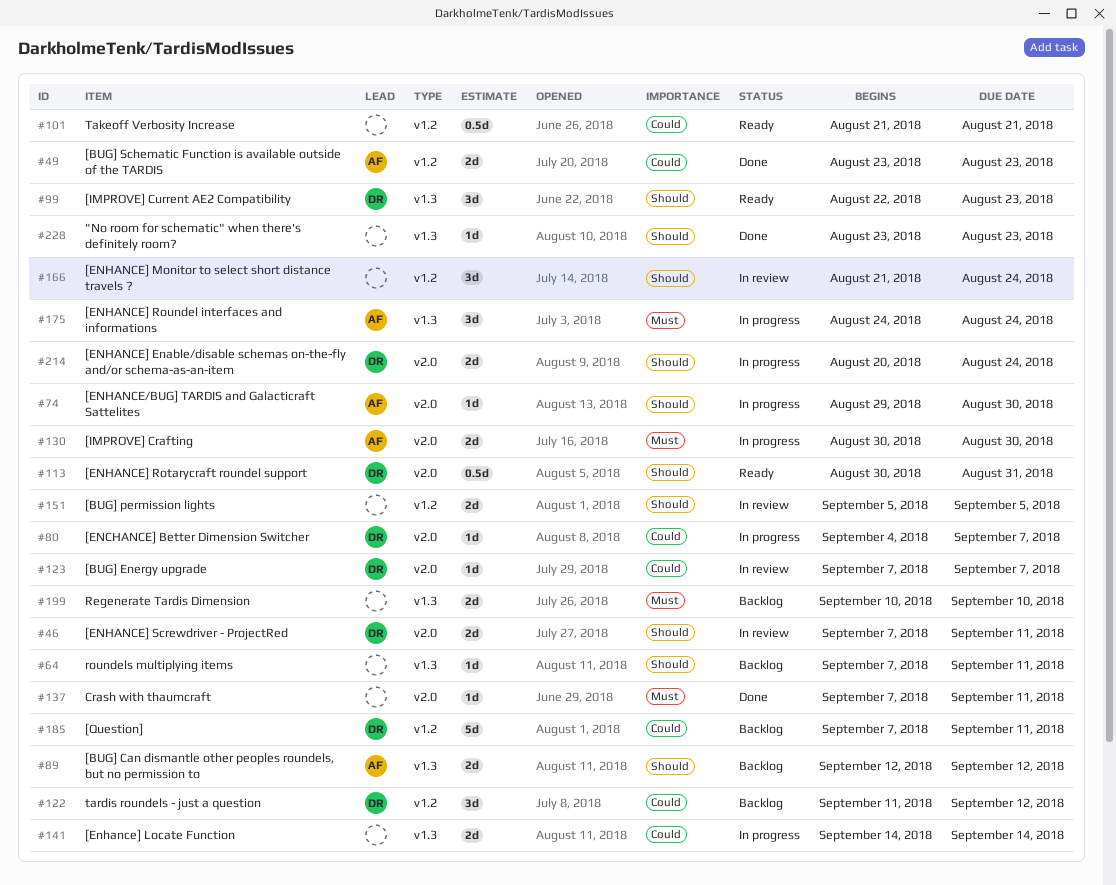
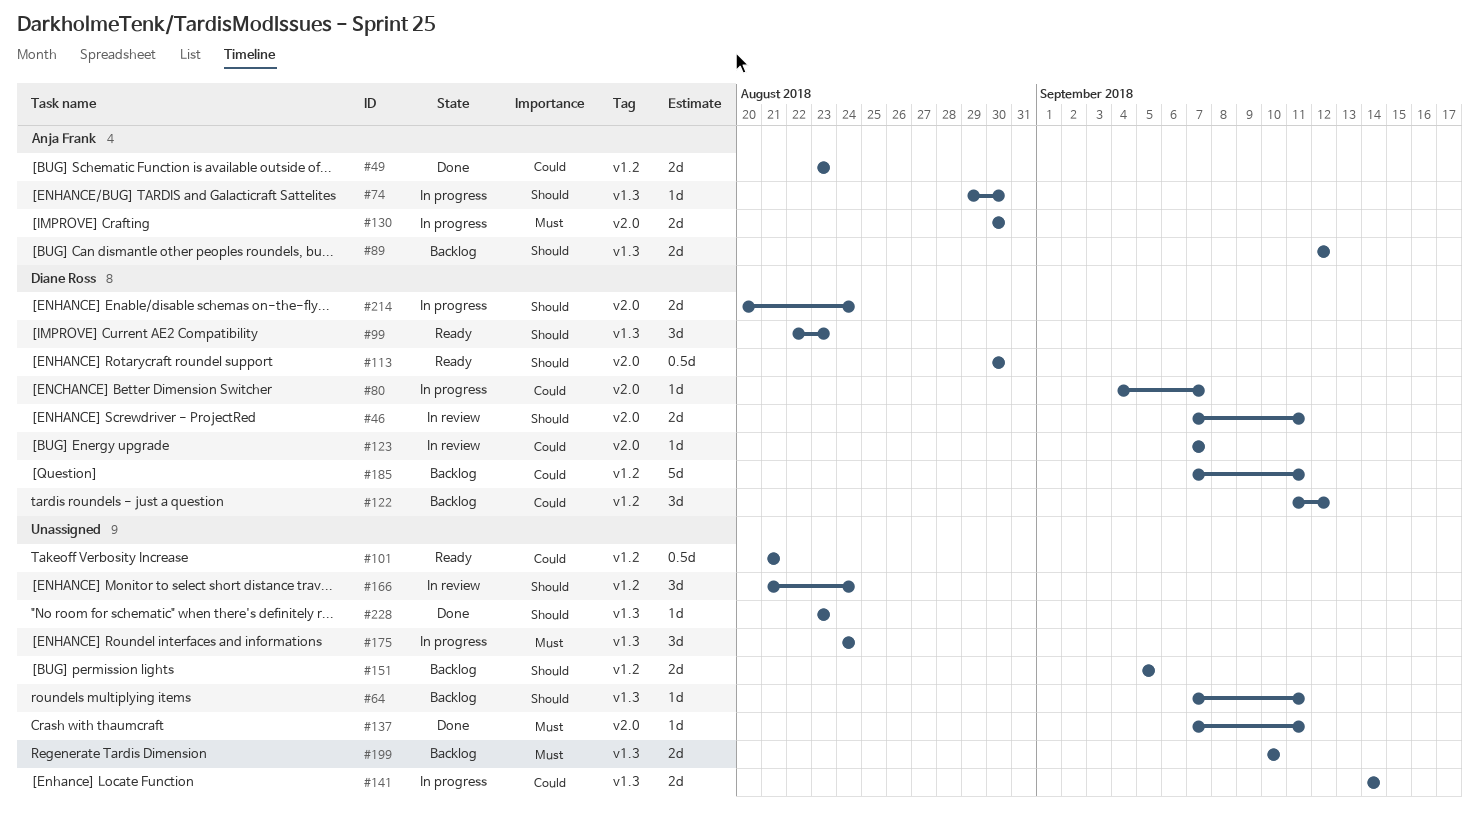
#74, label: v2.0 -> v1.3
#113, due: Aug 31 -> Aug 30
#151, status: In review -> Backlog
#175, owner: Anja Frank -> none

